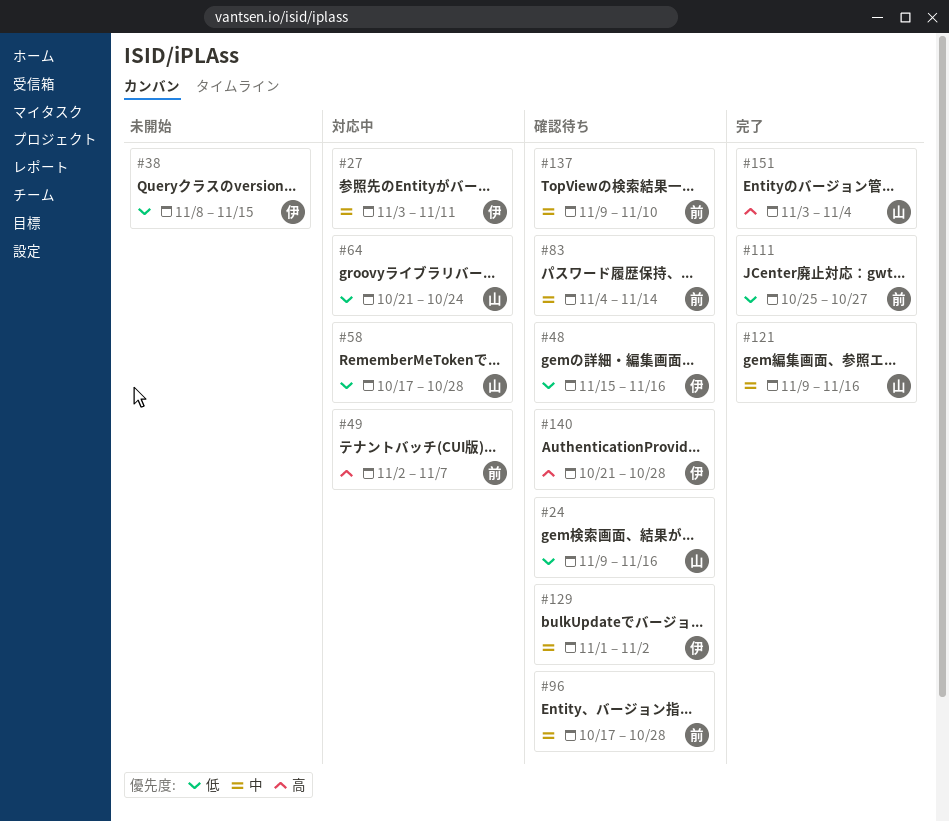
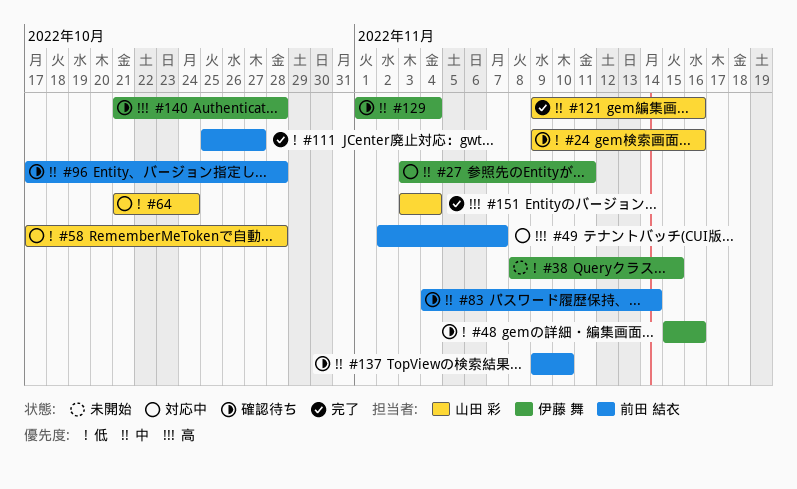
#129, due: Nov 2 -> Nov 4

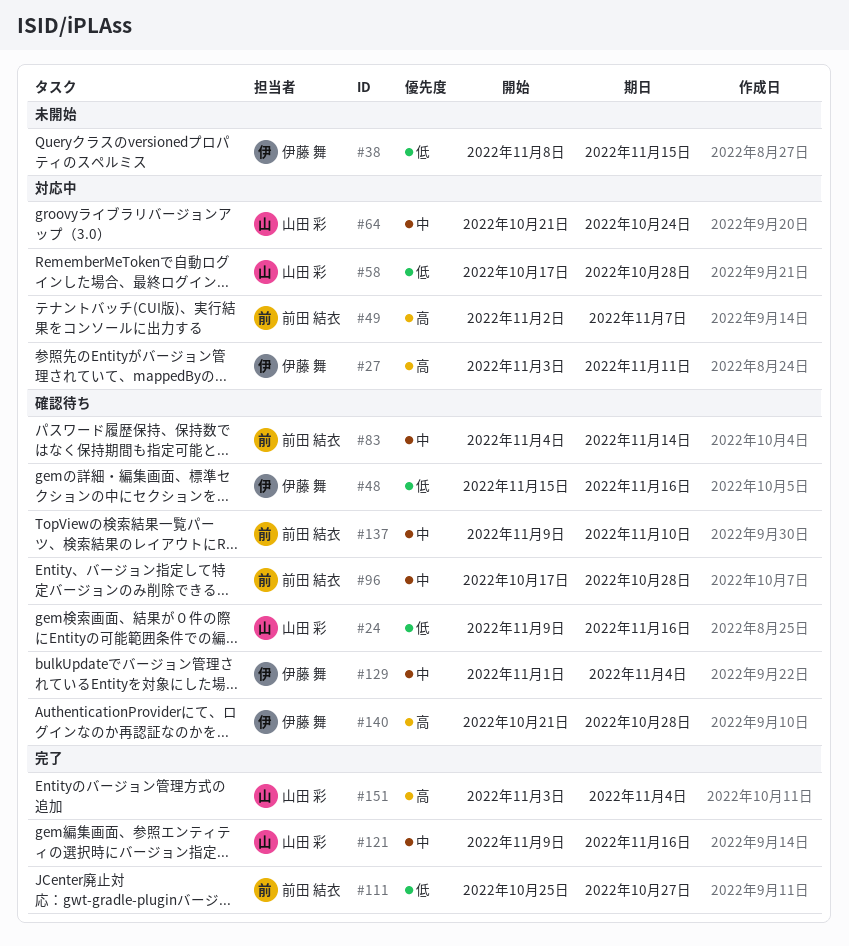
#27, priority: 中 -> 高
#64, priority: 低 -> 中

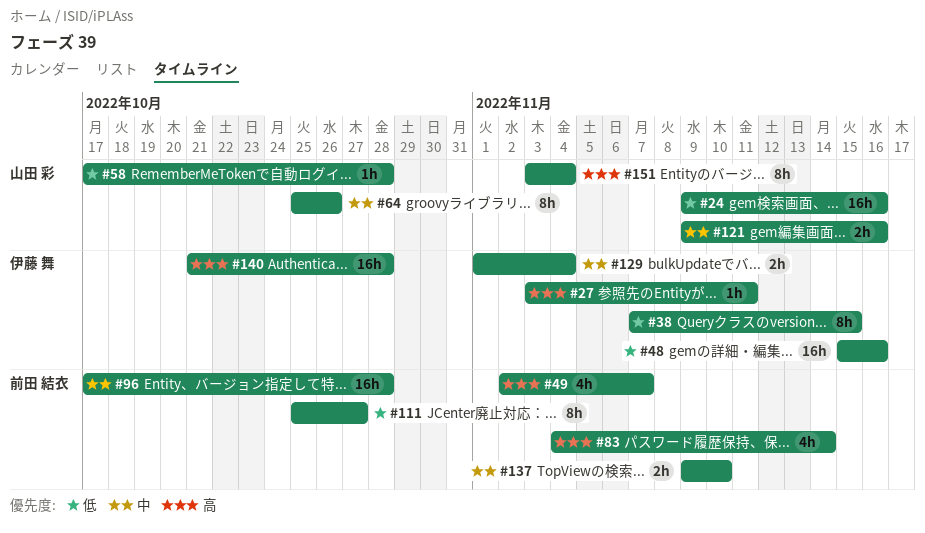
#38, start: Nov 8 -> Nov 7
#64, start: Oct 21 -> Oct 25
#64, due: Oct 24 -> Oct 26
#83, priority: 中 -> 高

